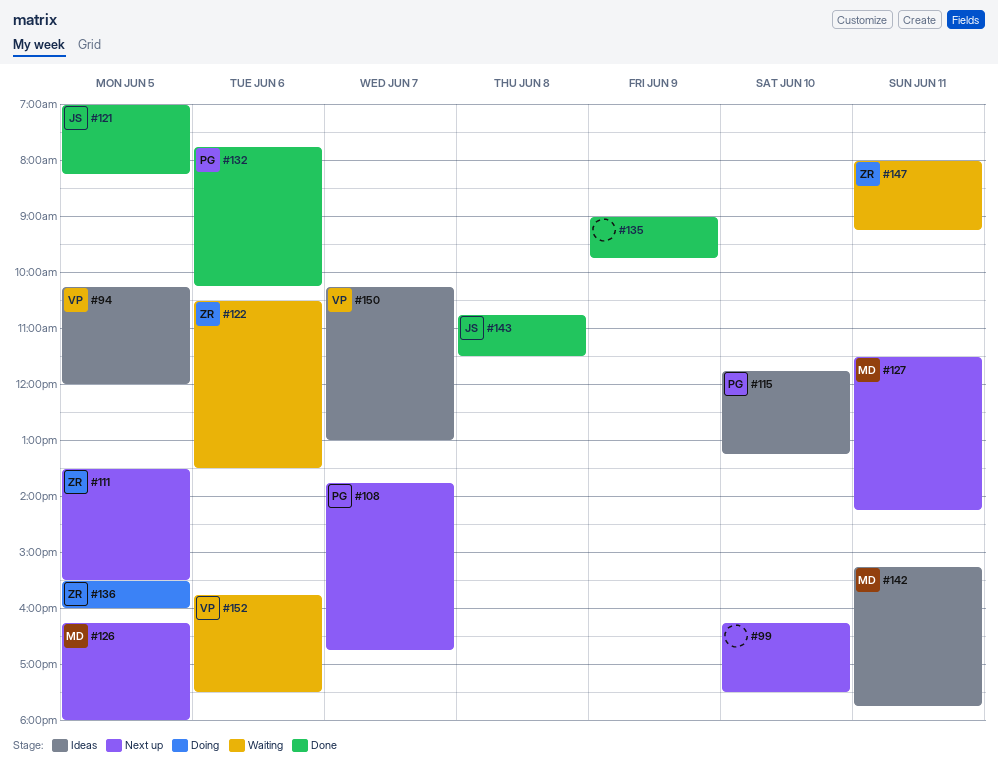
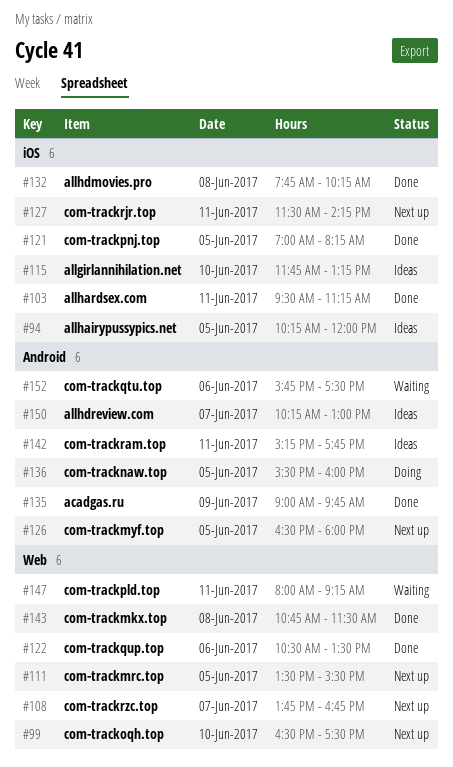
#99, begins: 16:15 -> 16:30
#103: none -> present
#122, status: Waiting -> Done
#126, begins: 16:15 -> 16:30
#132, day: Jun 6 -> Jun 8

